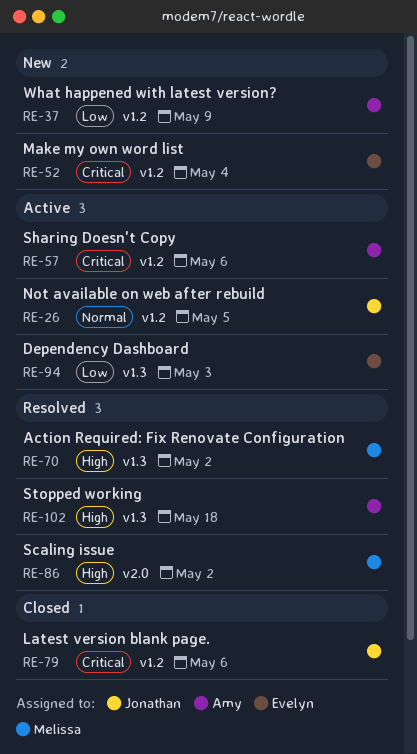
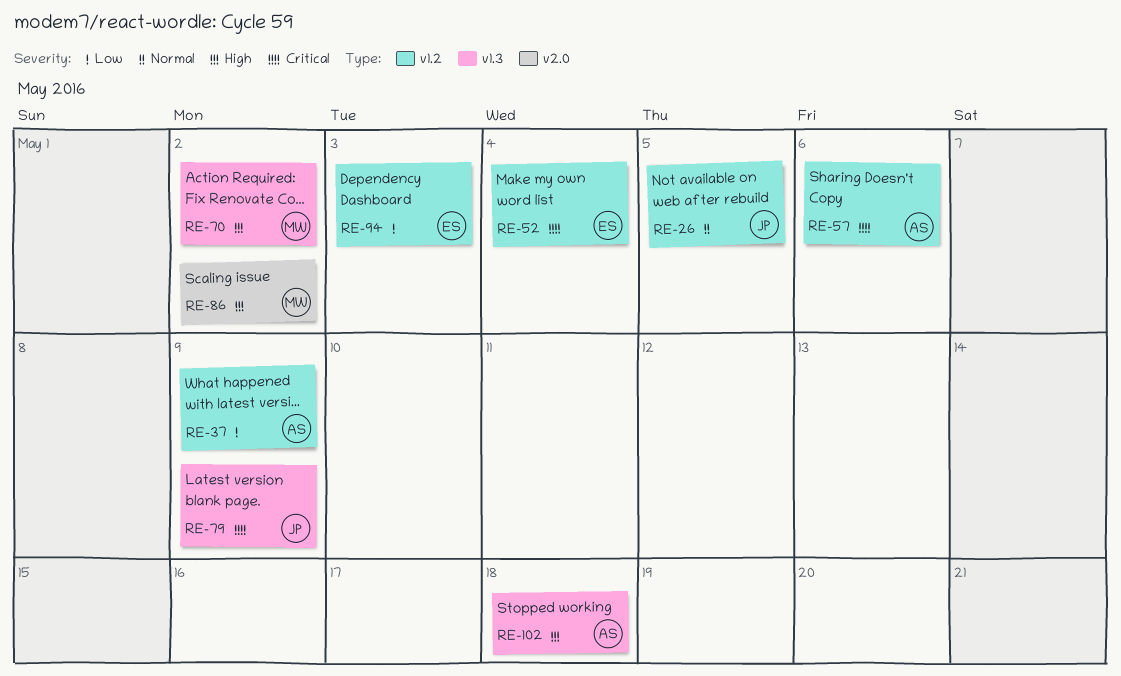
RE-79, label: v1.2 -> v1.3
RE-79, due: May 6 -> May 9
RE-94, label: v1.3 -> v1.2

